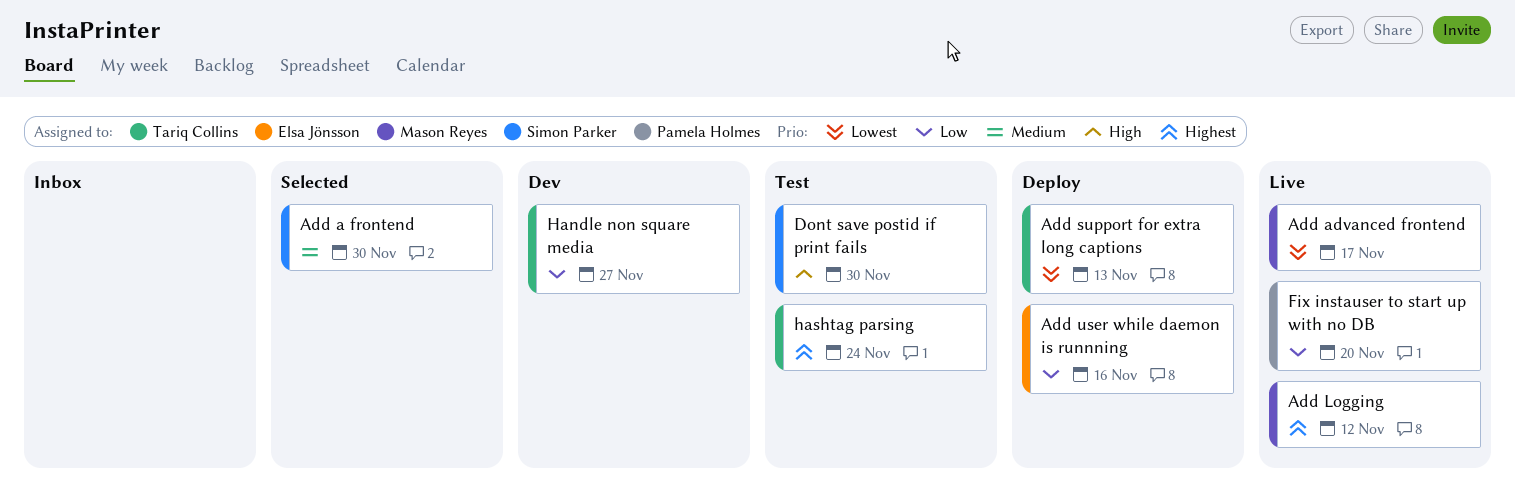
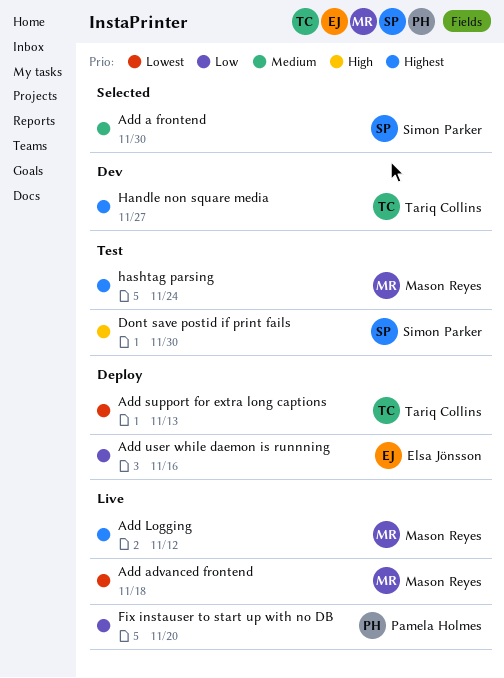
Add advanced frontend, due: Nov 17 -> Nov 18
Handle non square media, priority: Low -> Highest
hashtag parsing, owner: Tariq Collins -> Mason Reyes

